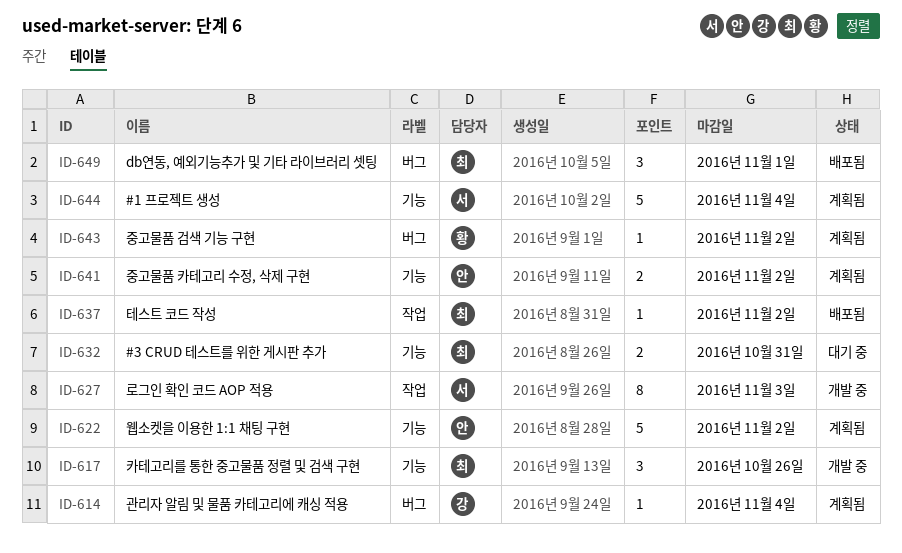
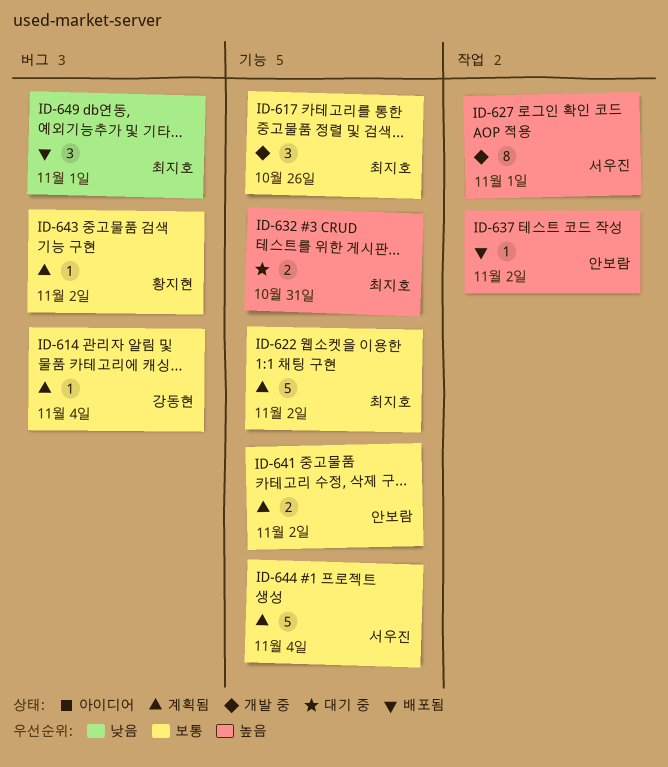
ID-622, owner: 안보람 -> 최지호
ID-627, due: Nov 3 -> Nov 1
ID-637, owner: 최지호 -> 안보람

